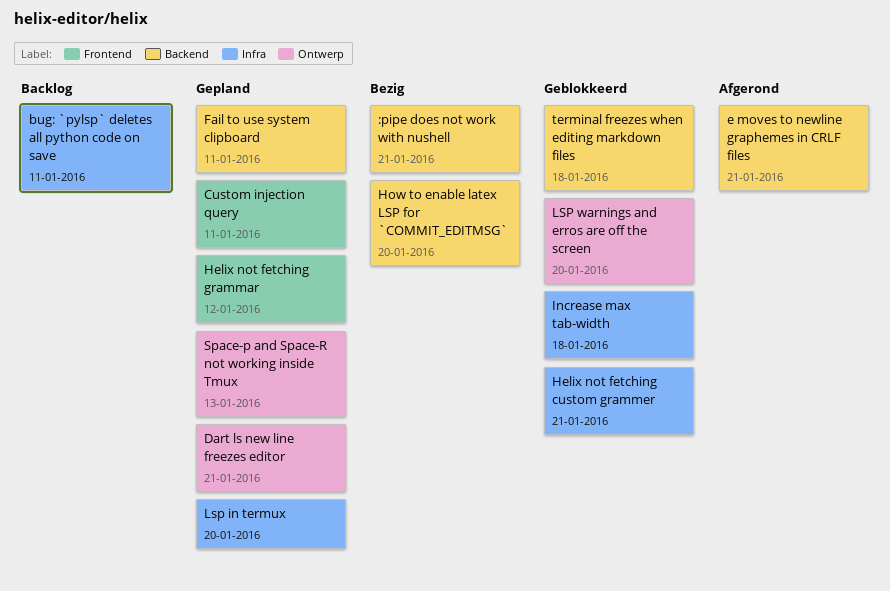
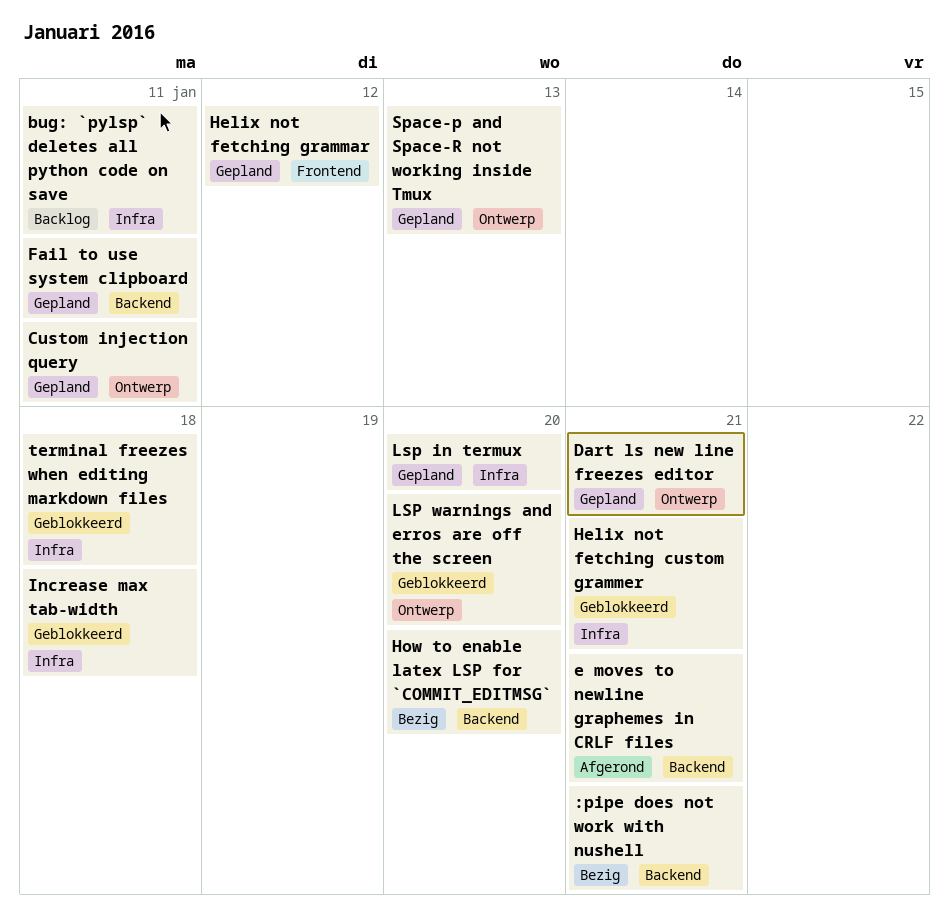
Custom injection query, label: Frontend -> Ontwerp
terminal freezes when editing markdown files, label: Backend -> Infra

